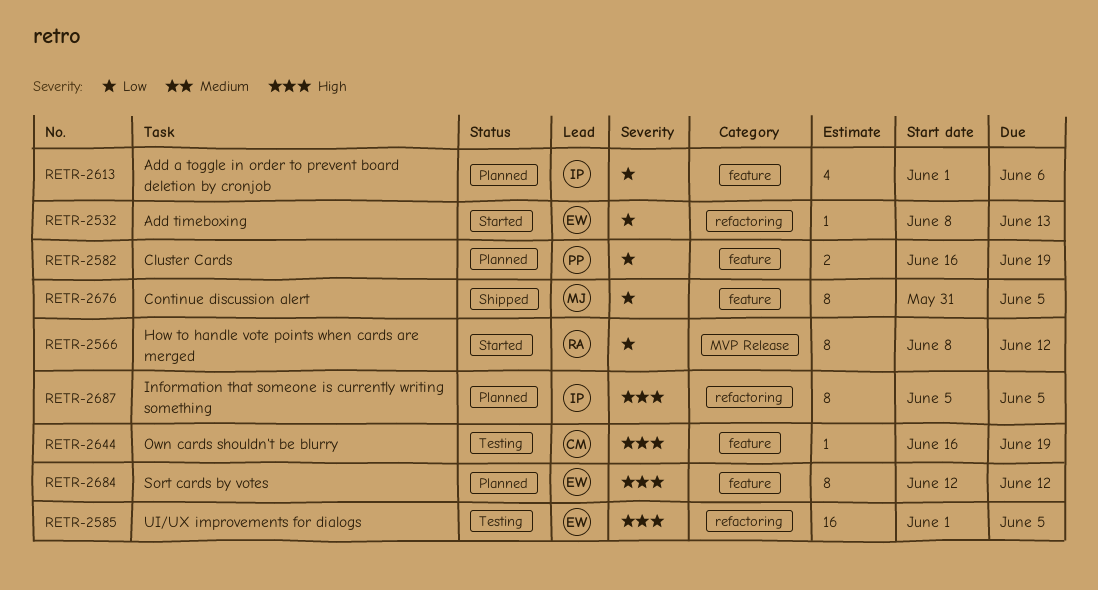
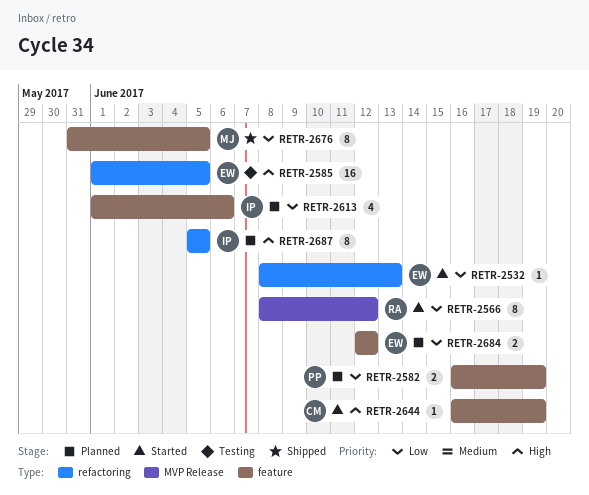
RETR-2644, status: Testing -> Started
RETR-2684, priority: High -> Low
RETR-2684, estimate: 8 -> 2

